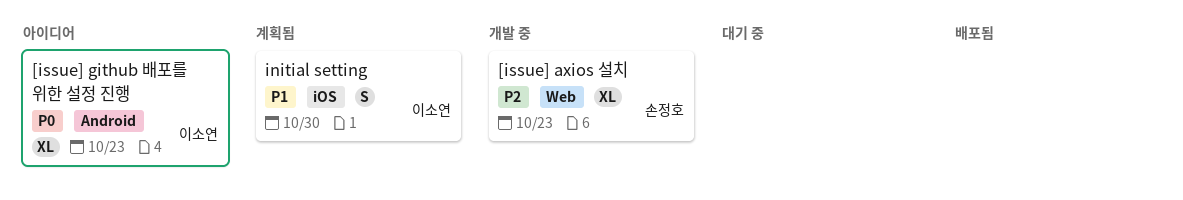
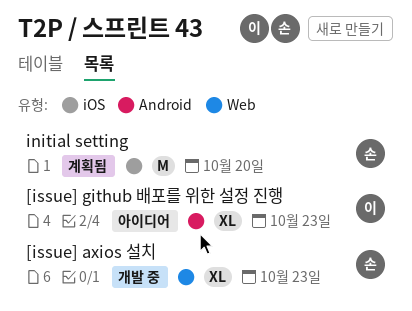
initial setting, owner: 이소연 -> 손정호
initial setting, estimate: S -> M
initial setting, due: Oct 30 -> Oct 20

